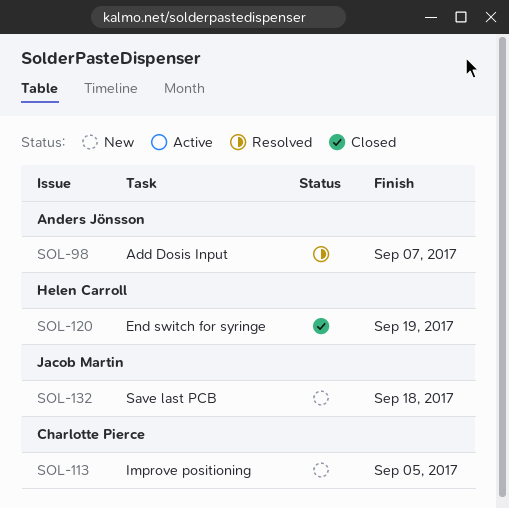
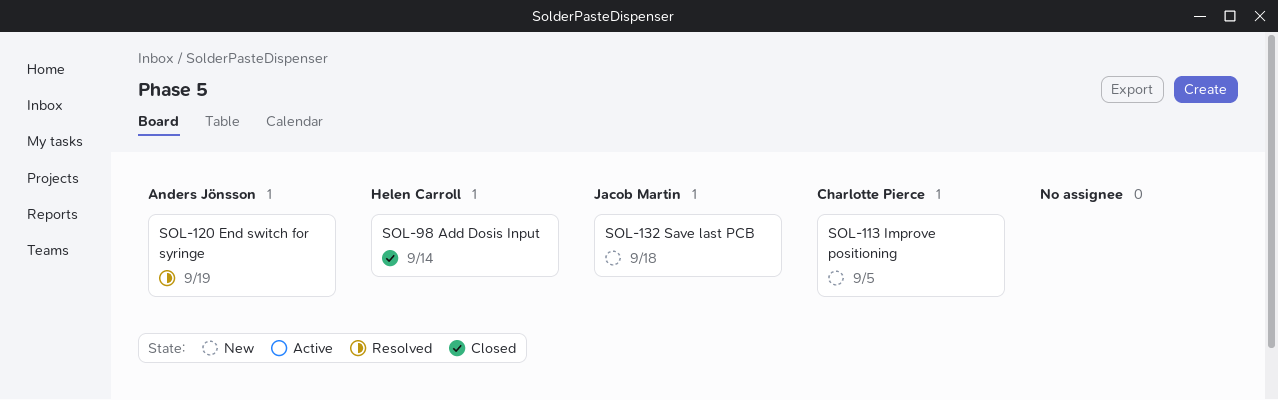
SOL-98, status: Resolved -> Closed
SOL-98, owner: Anders Jönsson -> Helen Carroll
SOL-98, due: Sep 7 -> Sep 14
SOL-120, status: Closed -> Resolved
SOL-120, owner: Helen Carroll -> Anders Jönsson

